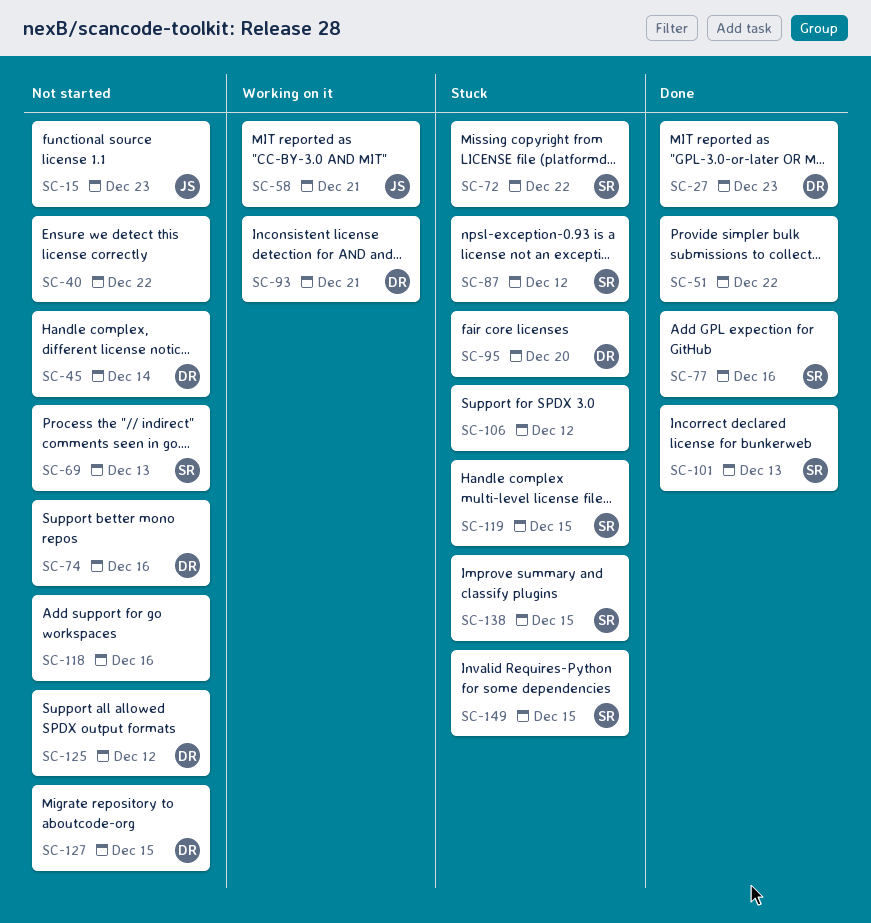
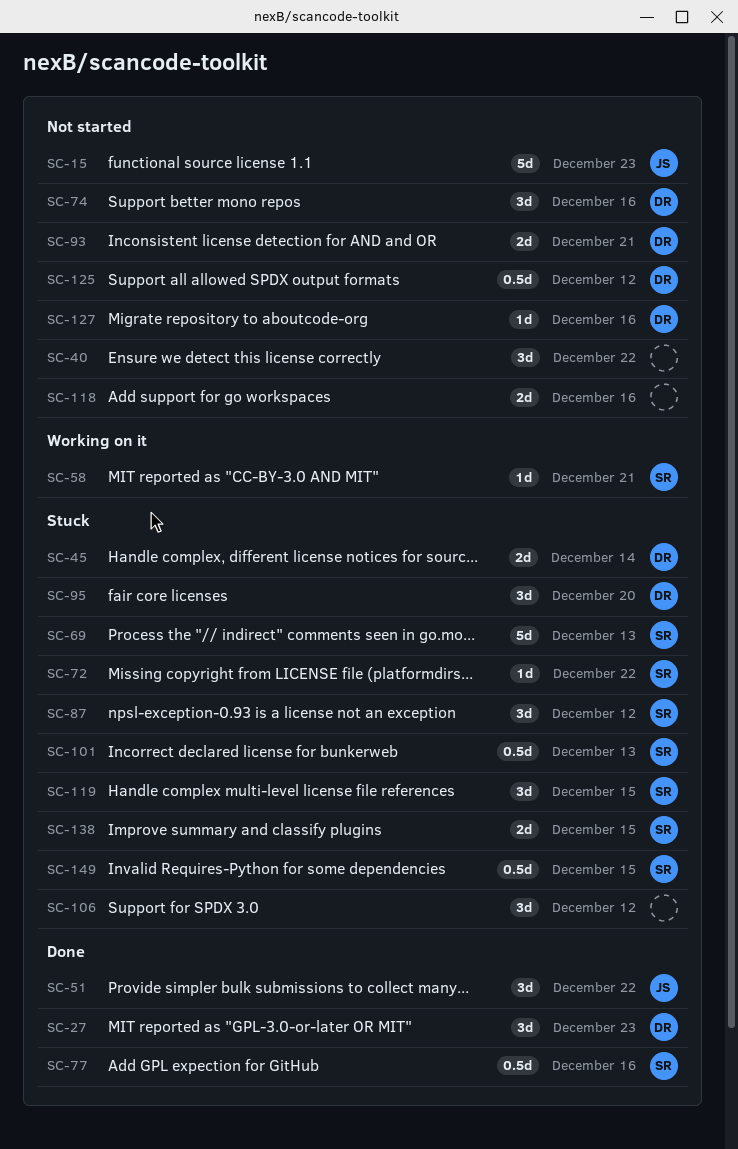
SC-45, status: Not started -> Stuck
SC-51, owner: none -> JS
SC-58, owner: JS -> SR
SC-69, status: Not started -> Stuck
SC-93, status: Working on it -> Not started
SC-101, status: Done -> Stuck
SC-127, due: Dec 15 -> Dec 16

